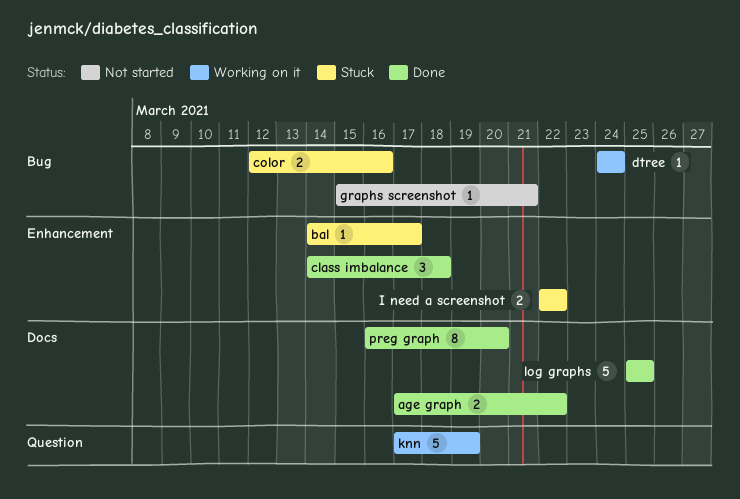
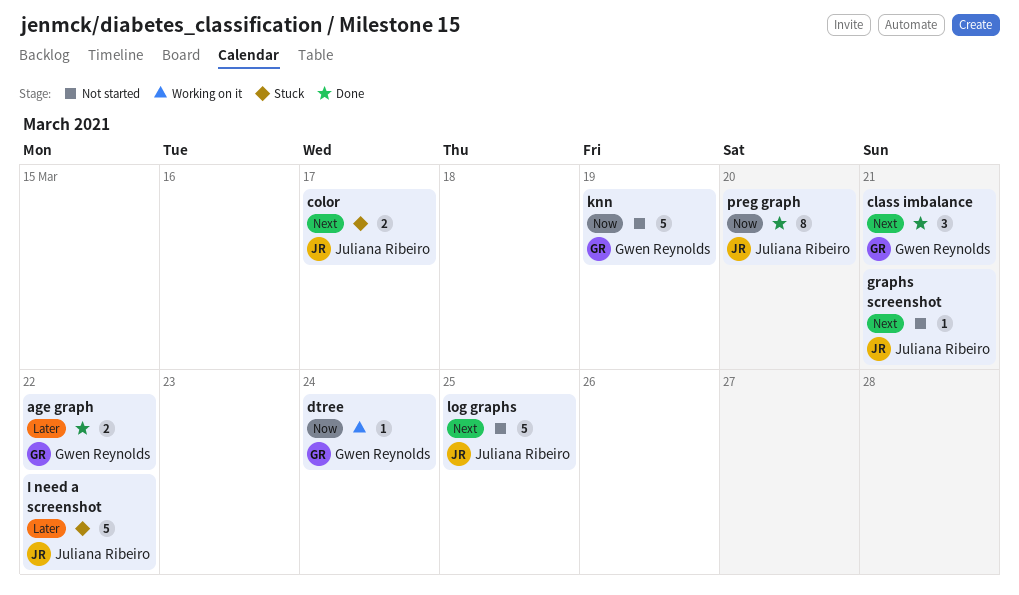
bal: present -> none
class imbalance, due: Mar 18 -> Mar 21
color, due: Mar 16 -> Mar 17
I need a screenshot, estimate: 2 -> 5
knn, status: Working on it -> Not started
log graphs, status: Done -> Not started

